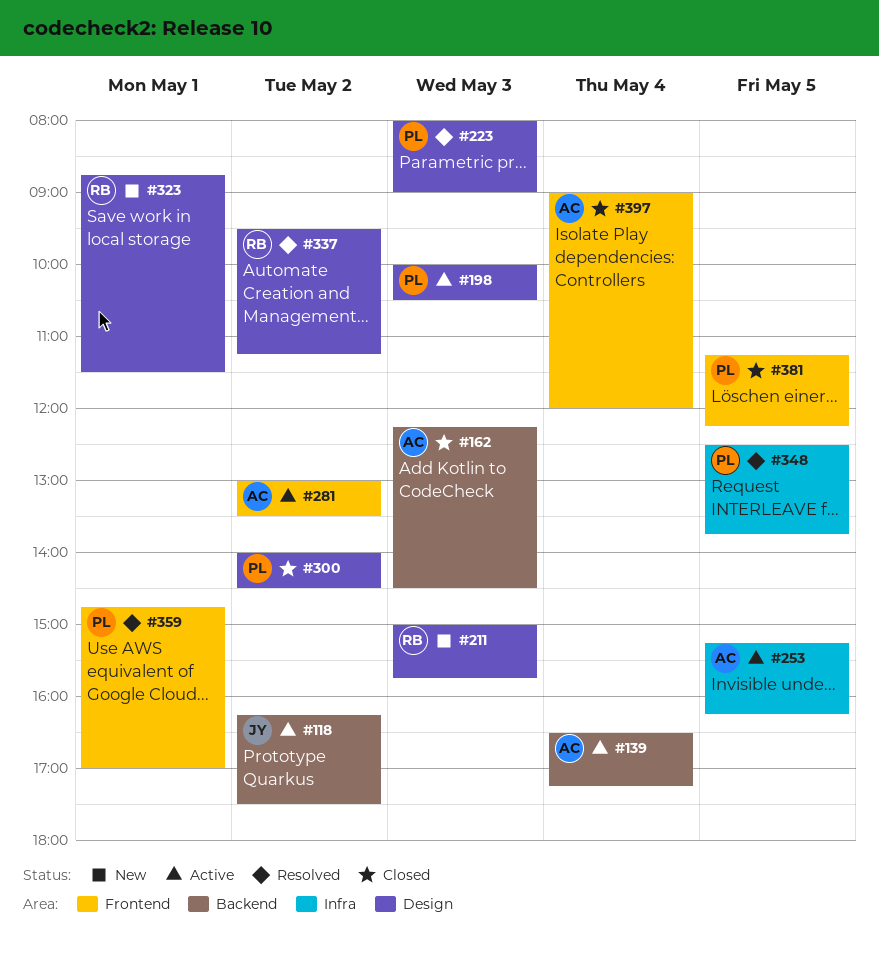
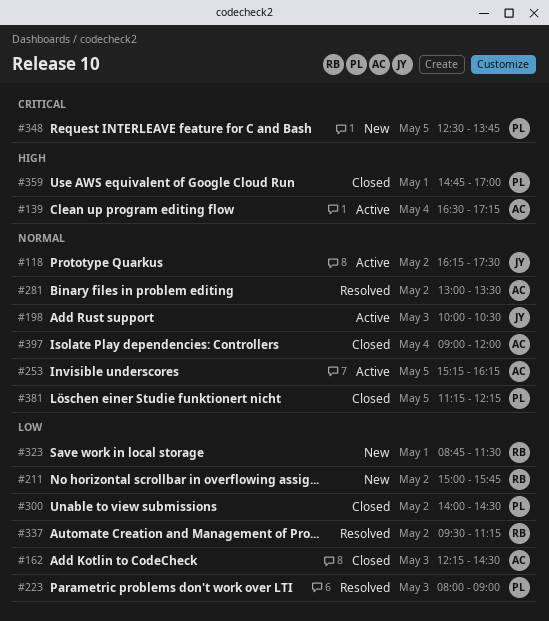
#198, owner: PL -> JY
#211, day: May 3 -> May 2
#281, status: Active -> Resolved
#348, status: Resolved -> New
#359, status: Resolved -> Closed

